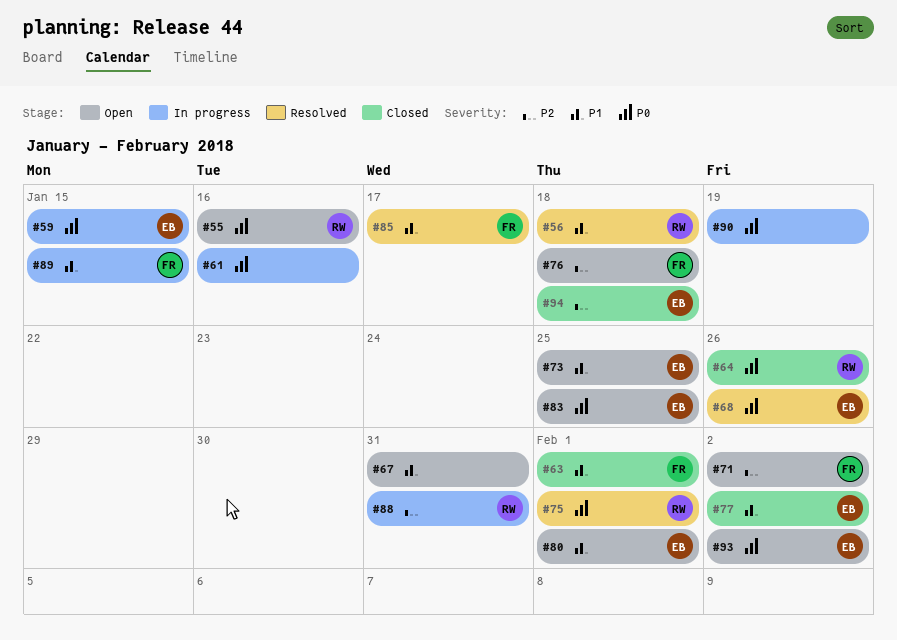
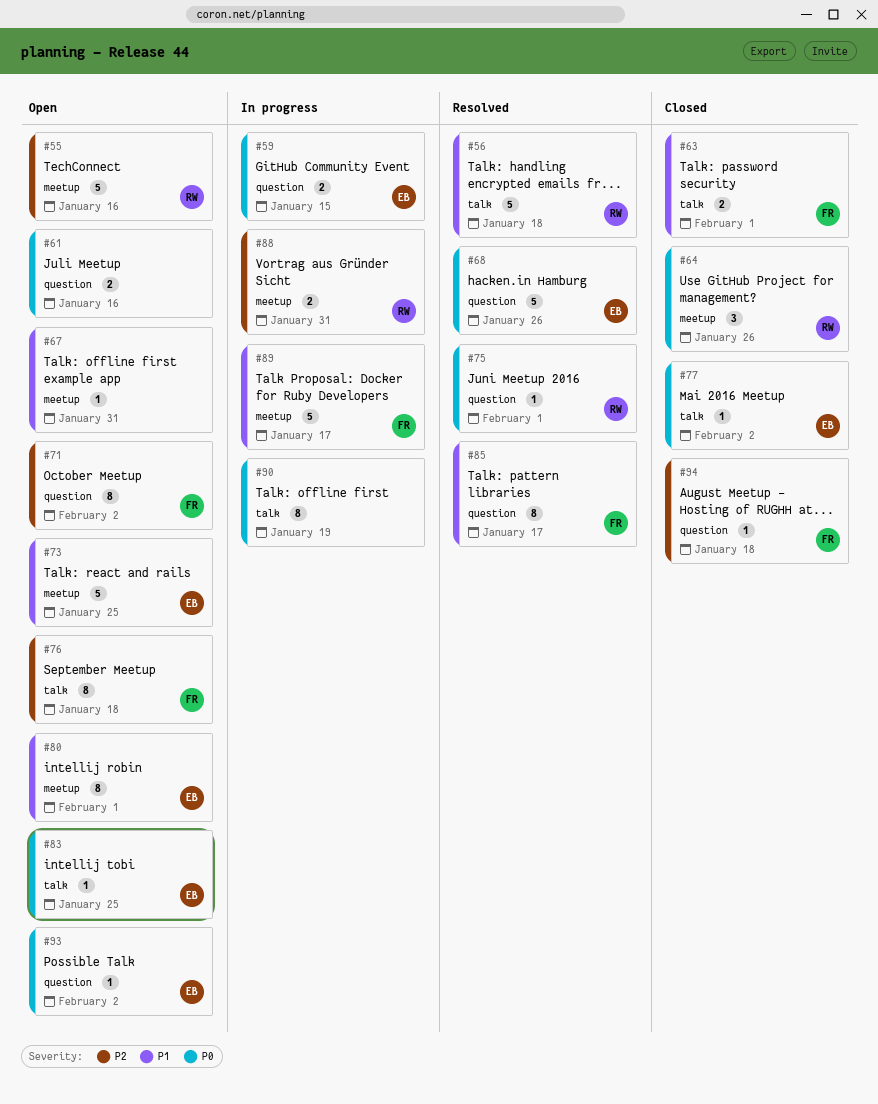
#55, priority: P0 -> P2
#61, status: In progress -> Open
#77, priority: P1 -> P0
#89, due: Jan 15 -> Jan 17
#94, owner: EB -> FR

